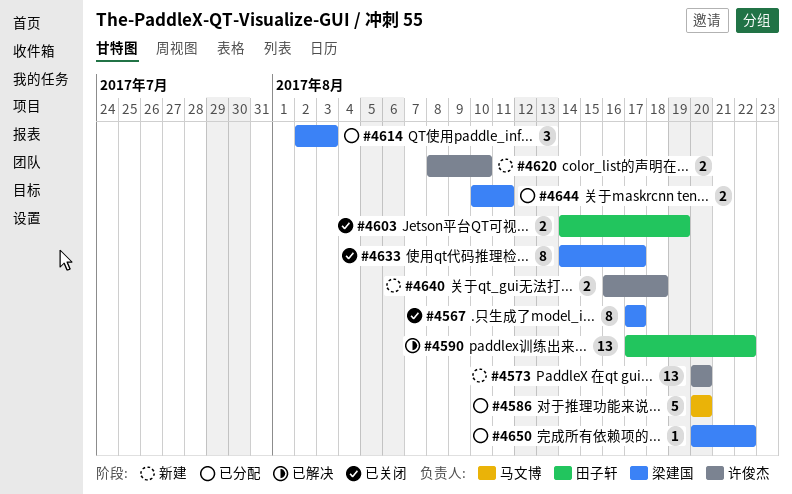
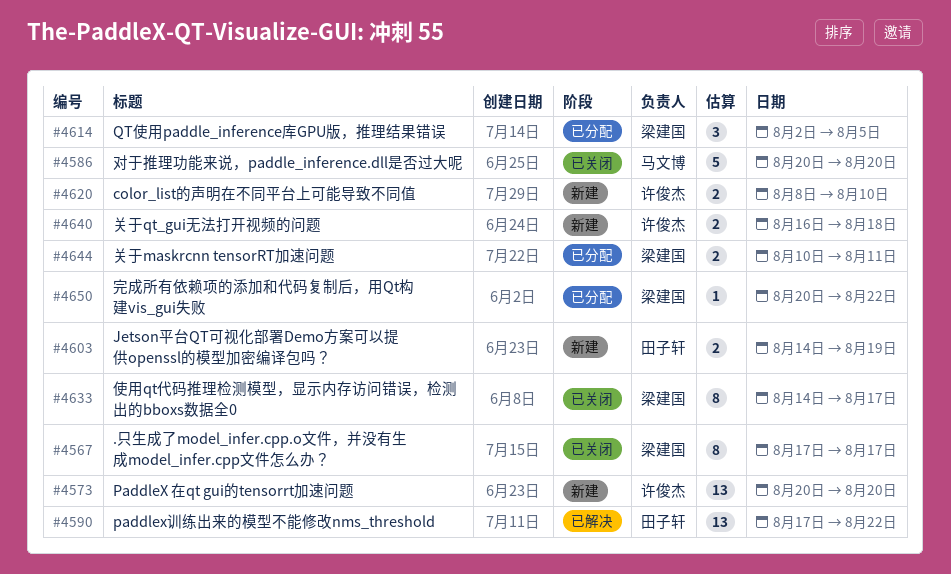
#4586, status: 已分配 -> 已关闭
#4603, status: 已关闭 -> 新建
#4614, due: Aug 3 -> Aug 5

